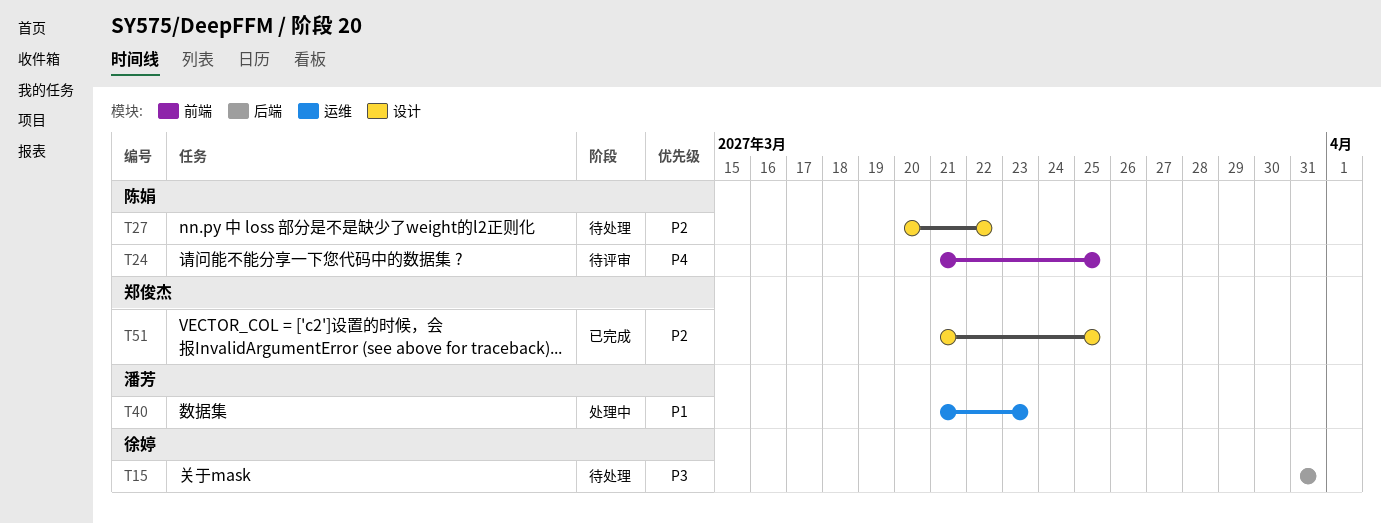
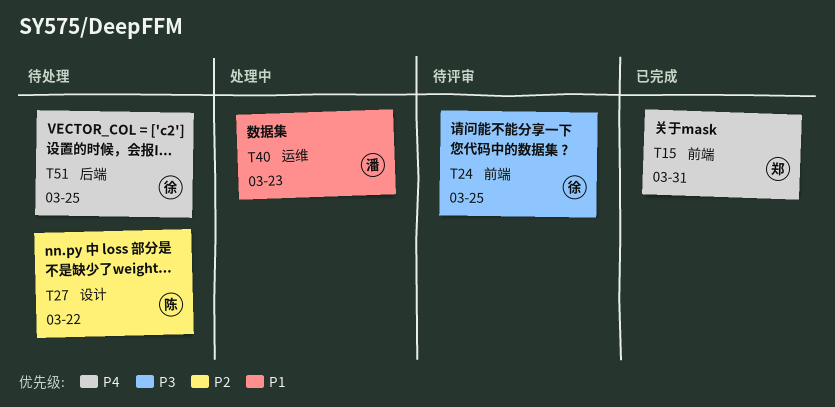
T15, status: 待处理 -> 已完成
T15, owner: 徐婷 -> 郑俊杰
T15, priority: P3 -> P4
T15, label: 后端 -> 前端
T24, owner: 陈娟 -> 徐婷
T24, priority: P4 -> P3
T51, status: 已完成 -> 待处理
T51, owner: 郑俊杰 -> 徐婷
T51, priority: P2 -> P4
T51, label: 设计 -> 后端

